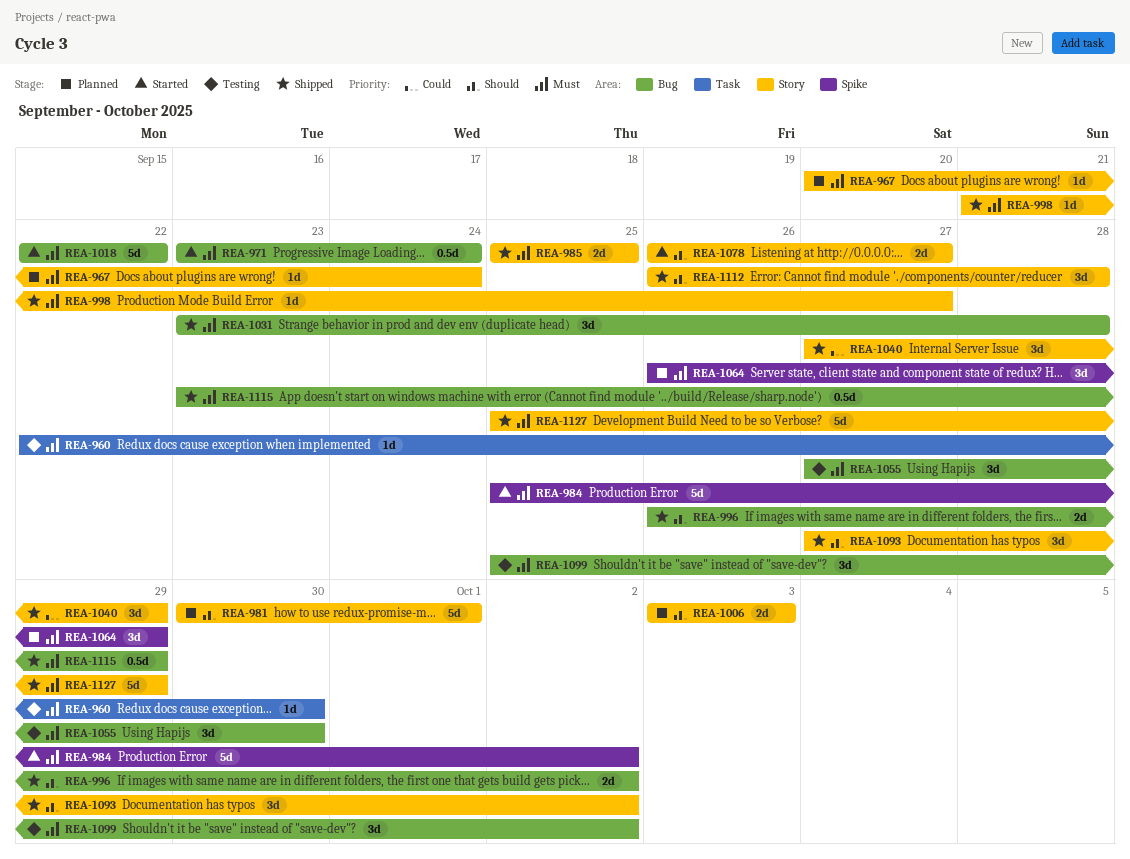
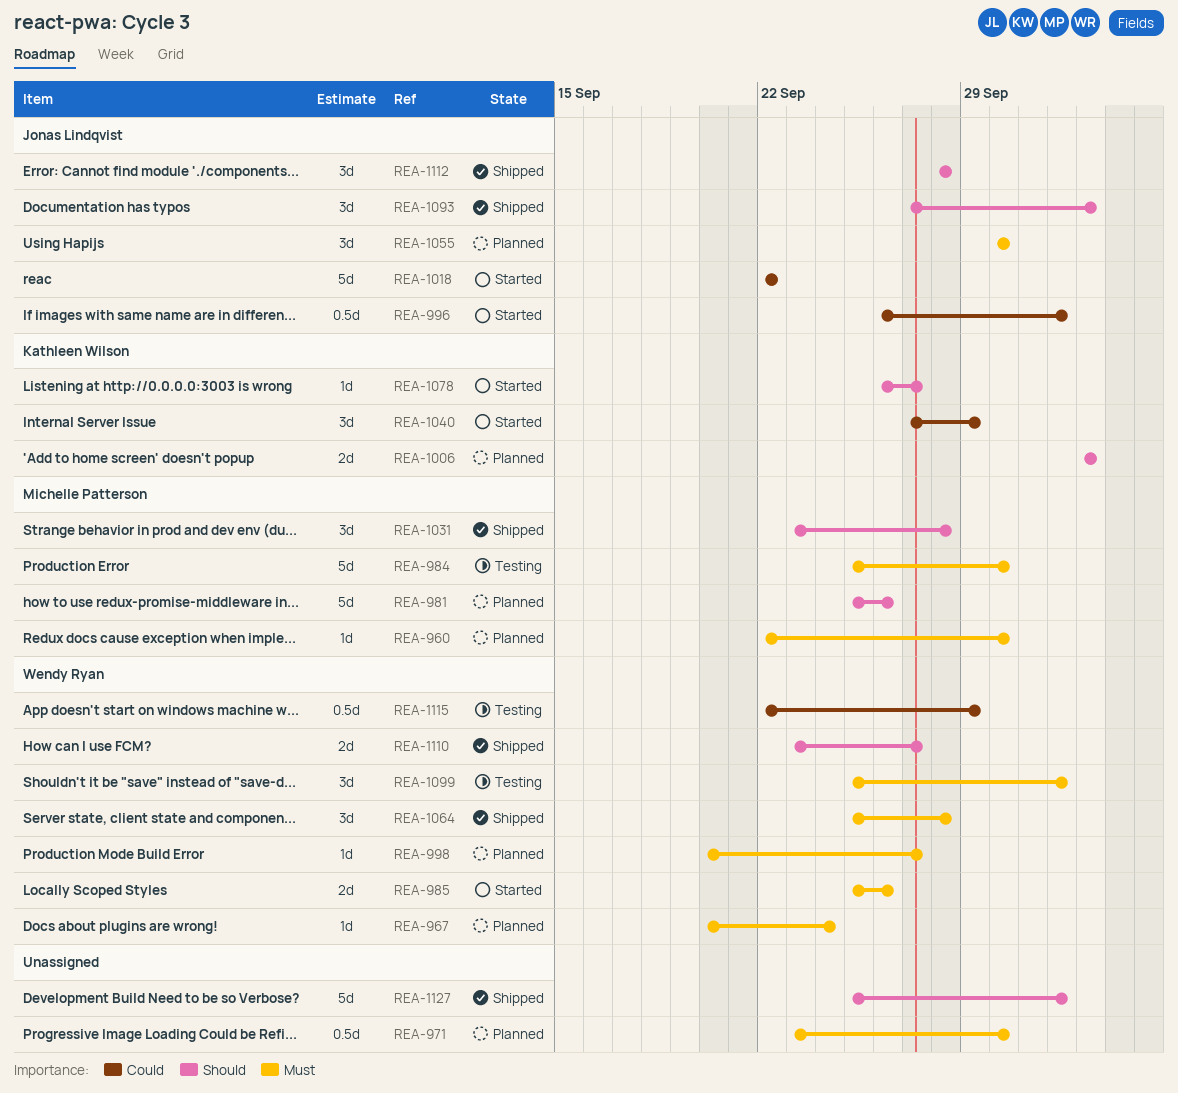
REA-960, status: Testing -> Planned
REA-971, status: Started -> Planned
REA-971, due: Sep 24 -> Sep 30
REA-981, start: Sep 30 -> Sep 25
REA-981, due: Oct 1 -> Sep 26
REA-984, status: Started -> Testing
REA-984, due: Oct 2 -> Sep 30
REA-985, status: Shipped -> Started
REA-985, due: Sep 25 -> Sep 26
REA-996, status: Shipped -> Started
REA-996, priority: Should -> Could
REA-996, estimate: 2d -> 0.5d
REA-998, status: Shipped -> Planned
REA-998, start: Sep 21 -> Sep 20
REA-1018, priority: Must -> Could
REA-1031, priority: Must -> Should
REA-1040, status: Shipped -> Started
REA-1055, status: Testing -> Planned
REA-1055, start: Sep 27 -> Sep 30
REA-1064, status: Planned -> Shipped
REA-1064, start: Sep 26 -> Sep 25
REA-1064, due: Sep 29 -> Sep 28
REA-1078, estimate: 2d -> 1d
REA-1093, due: Oct 2 -> Oct 3
REA-1110: none -> present
REA-1112, start: Sep 26 -> Sep 28
REA-1115, status: Shipped -> Testing
REA-1115, priority: Must -> Could
REA-1115, start: Sep 23 -> Sep 22
REA-1127, priority: Must -> Should
REA-1127, due: Sep 29 -> Oct 2

